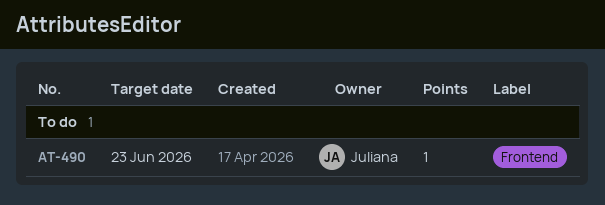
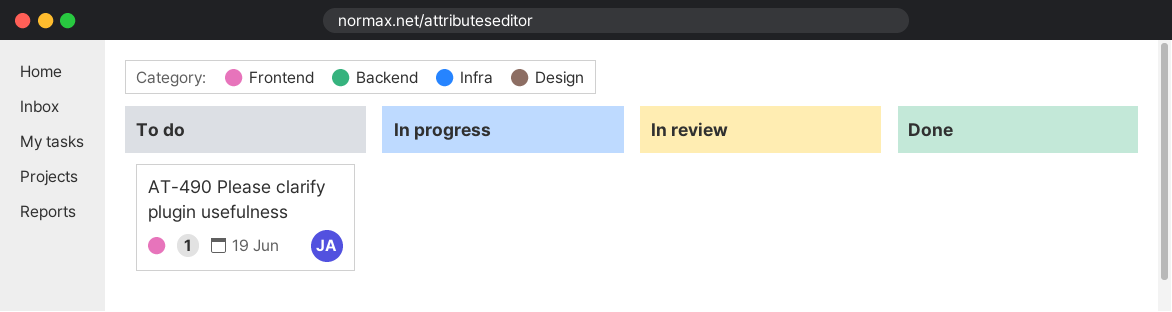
AT-490, due: Jun 23 -> Jun 19

